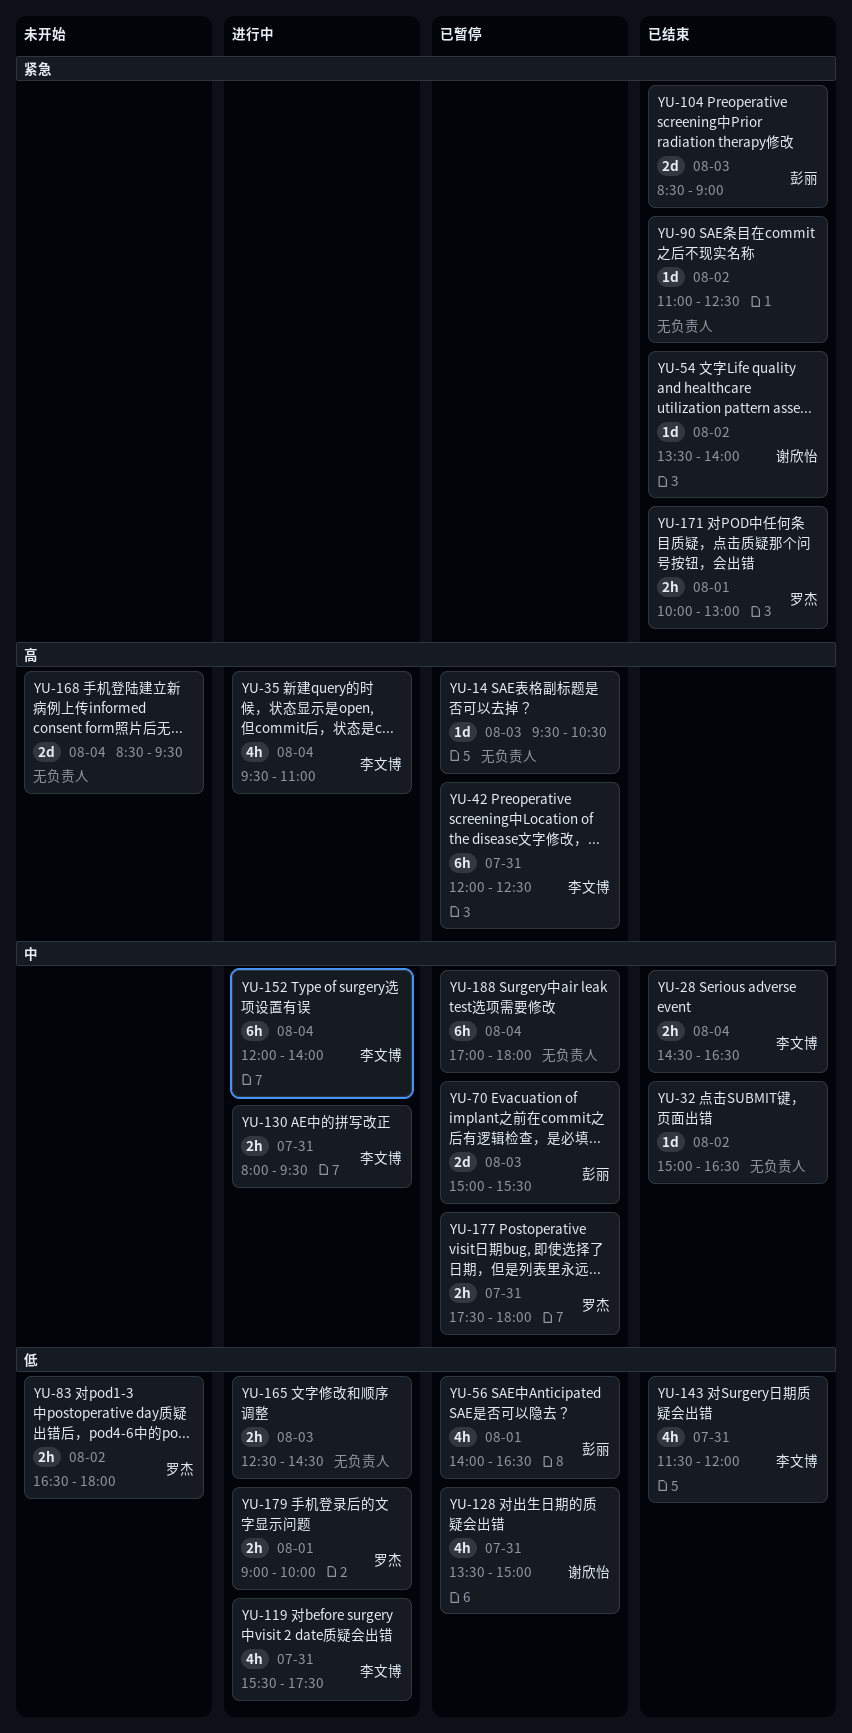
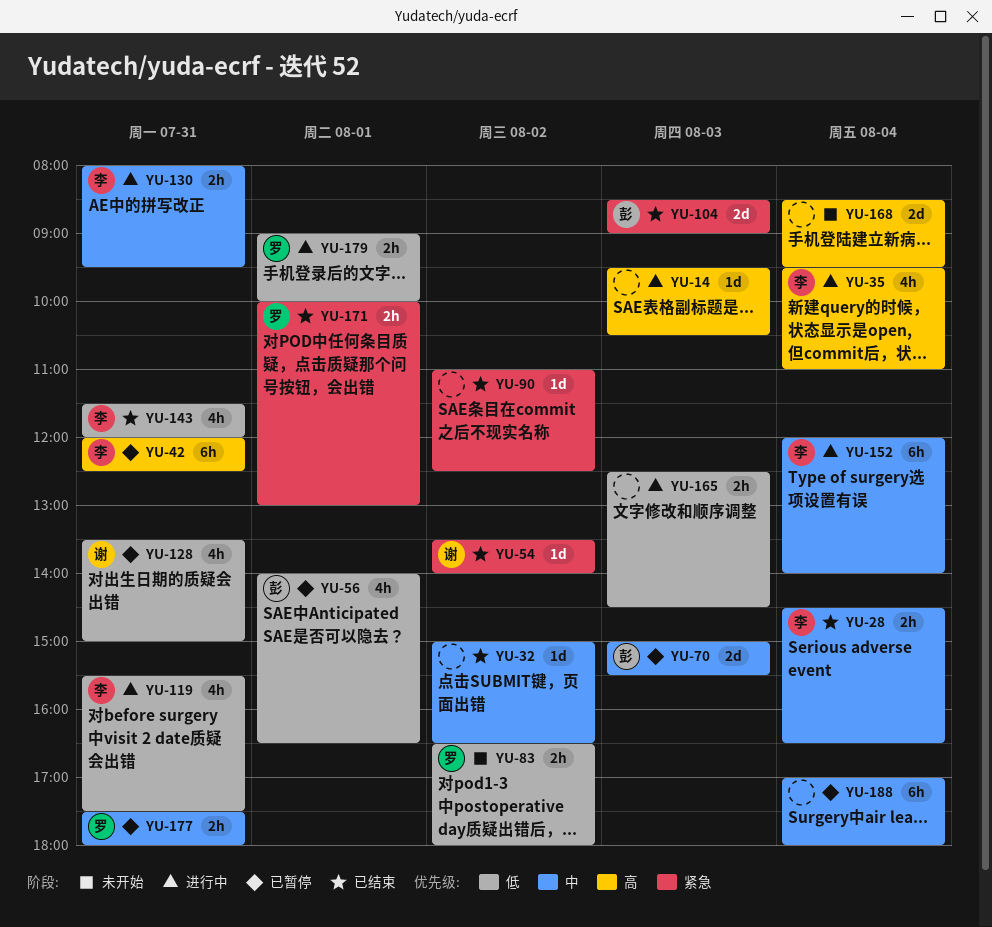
YU-14, status: 已暂停 -> 进行中

